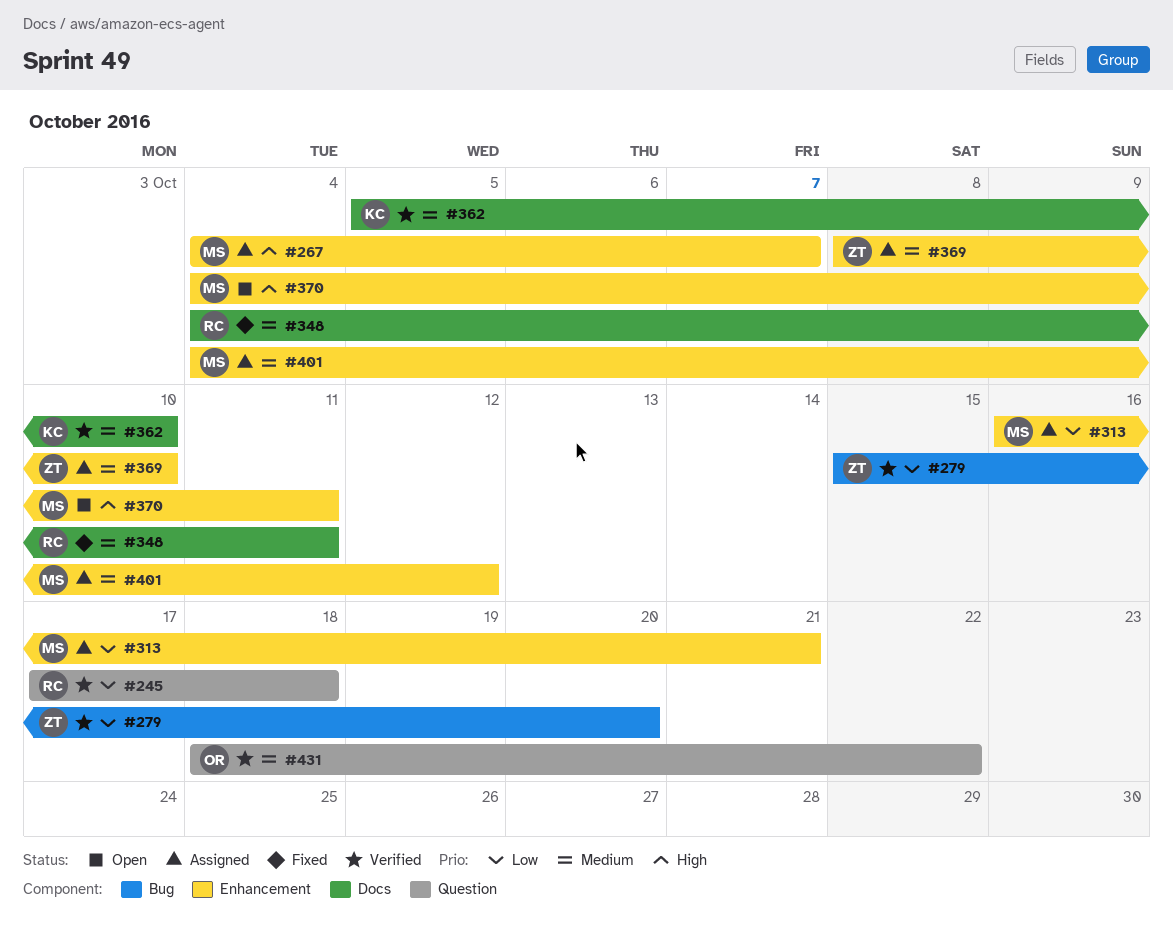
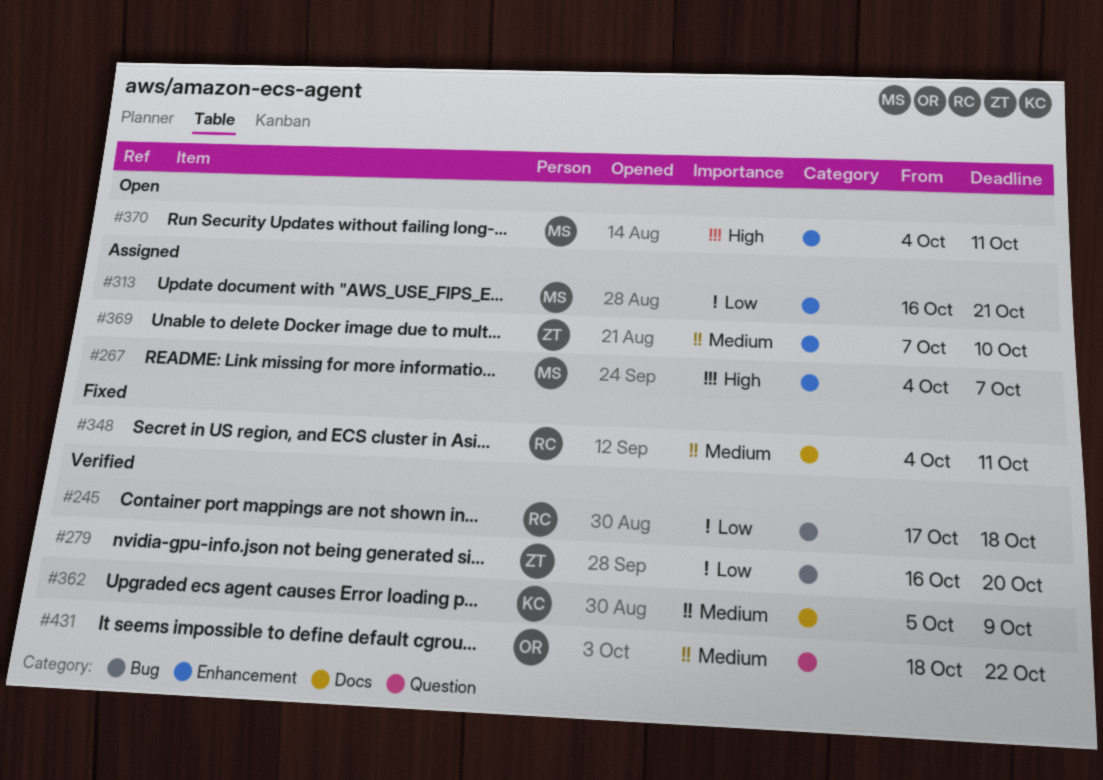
#245, label: Question -> Bug
#279, start: Oct 15 -> Oct 16
#362, due: Oct 10 -> Oct 9
#369, start: Oct 8 -> Oct 7
#401: present -> none

